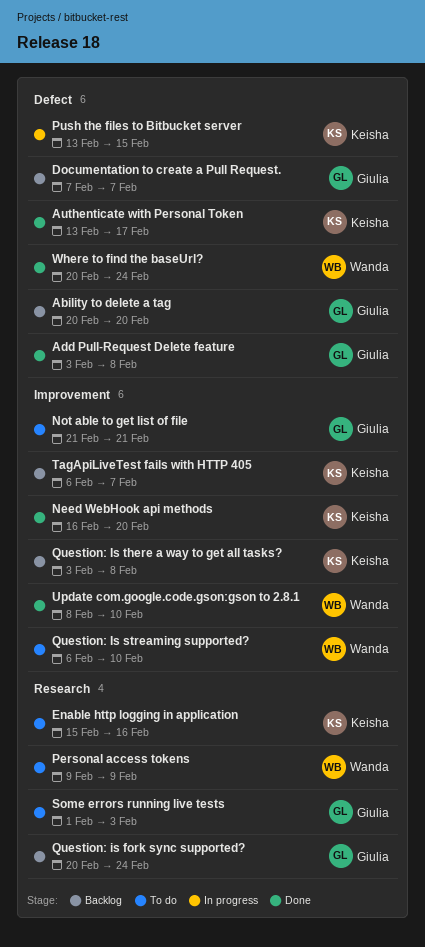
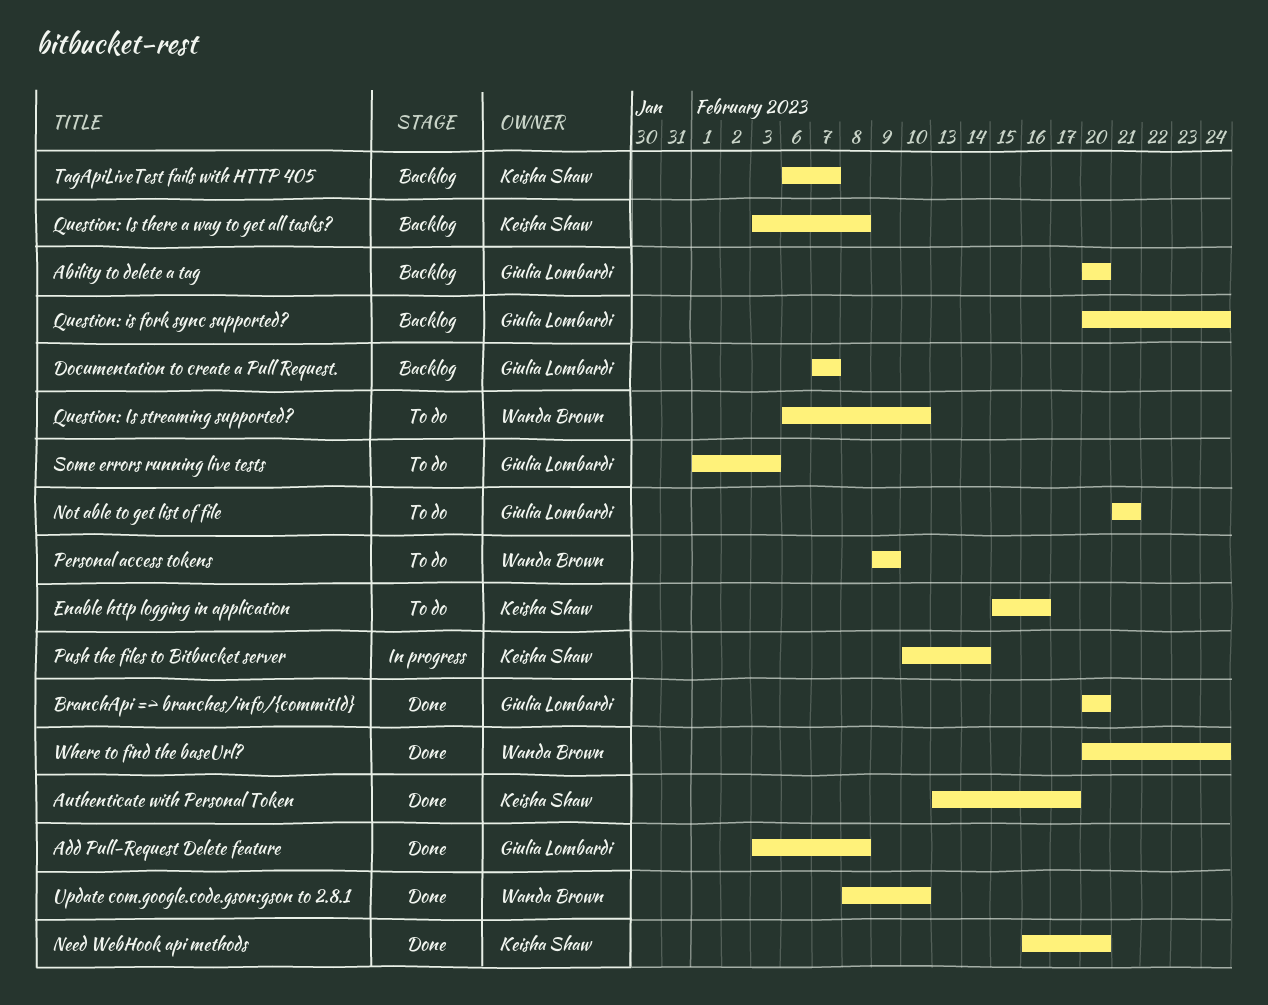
BranchApi => branches/info/{commitId}: none -> present
Push the files to Bitbucket server, start: Feb 13 -> Feb 10
Push the files to Bitbucket server, due: Feb 15 -> Feb 14

